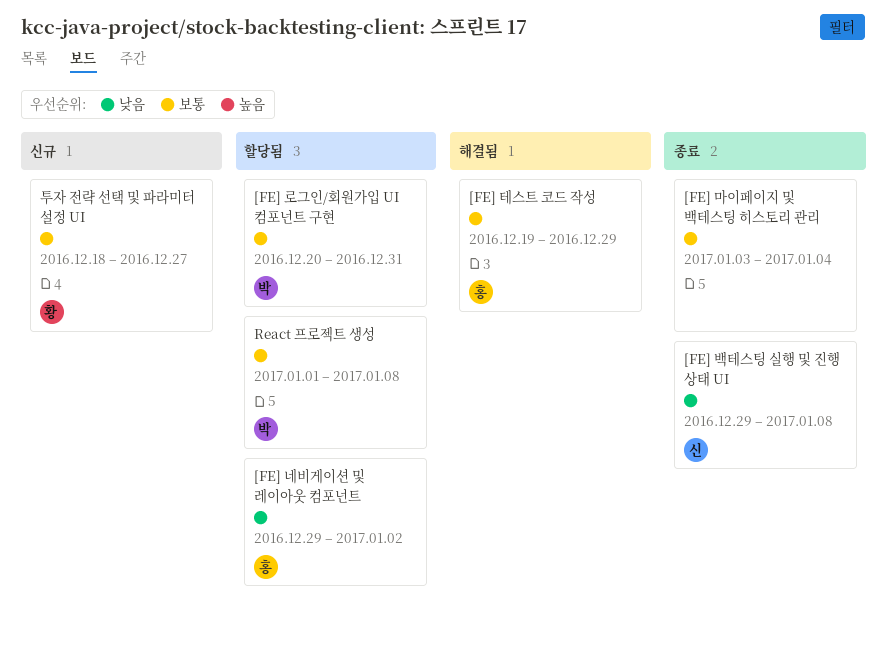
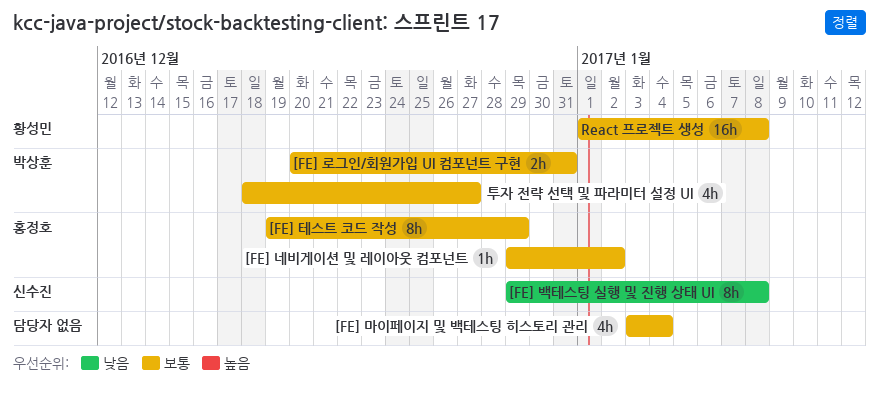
[FE] 네비게이션 및 레이아웃 컴포넌트, priority: 낮음 -> 보통
React 프로젝트 생성, owner: 박상훈 -> 황성민
투자 전략 선택 및 파라미터 설정 UI, owner: 황성민 -> 박상훈

